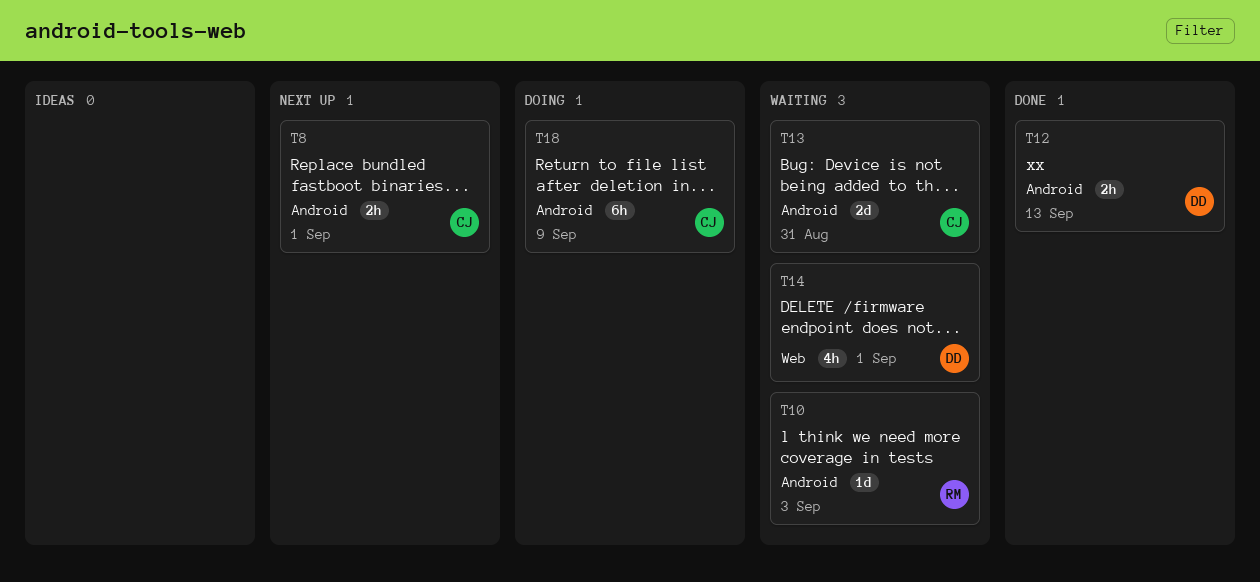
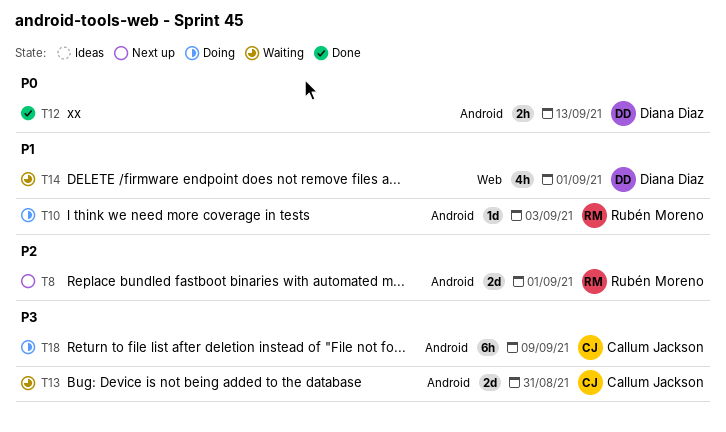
T8, owner: Callum Jackson -> Rubén Moreno
T8, estimate: 2h -> 2d
T10, status: Waiting -> Doing

